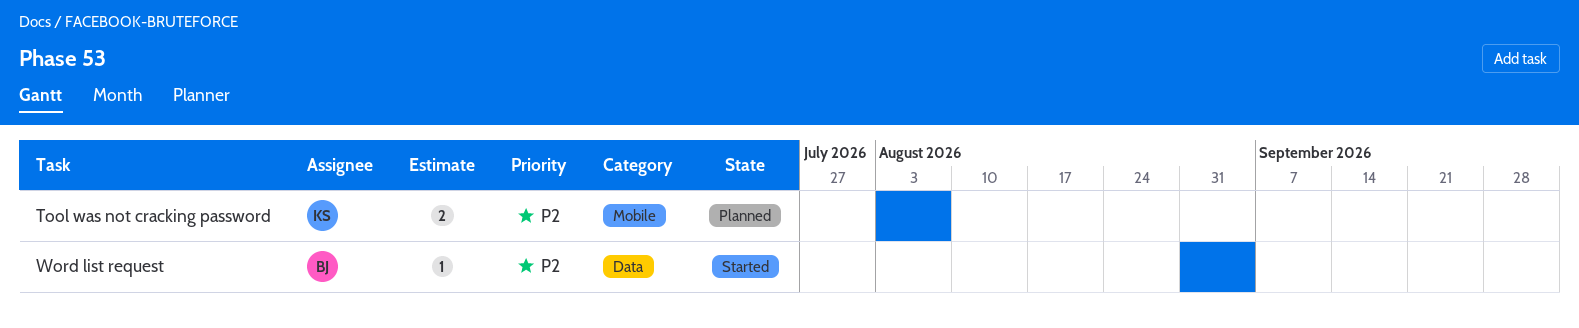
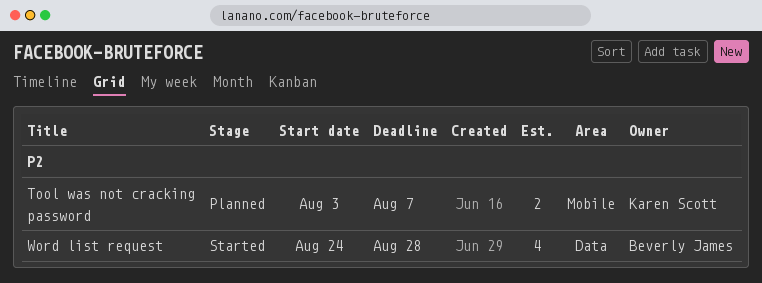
Word list request, estimate: 1 -> 4
Word list request, start: Aug 31 -> Aug 24
Word list request, due: Sep 4 -> Aug 28

